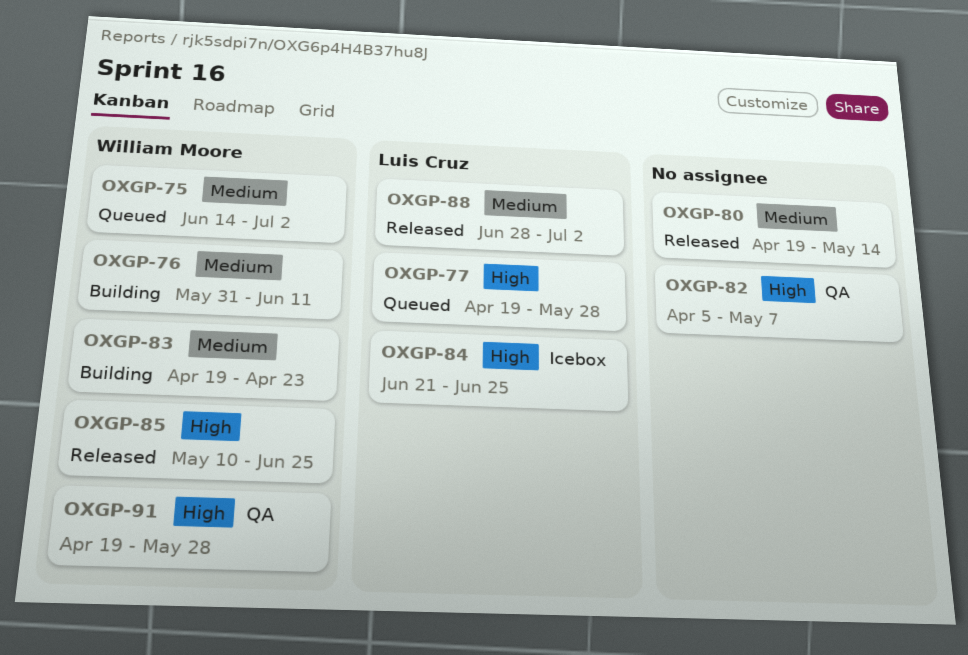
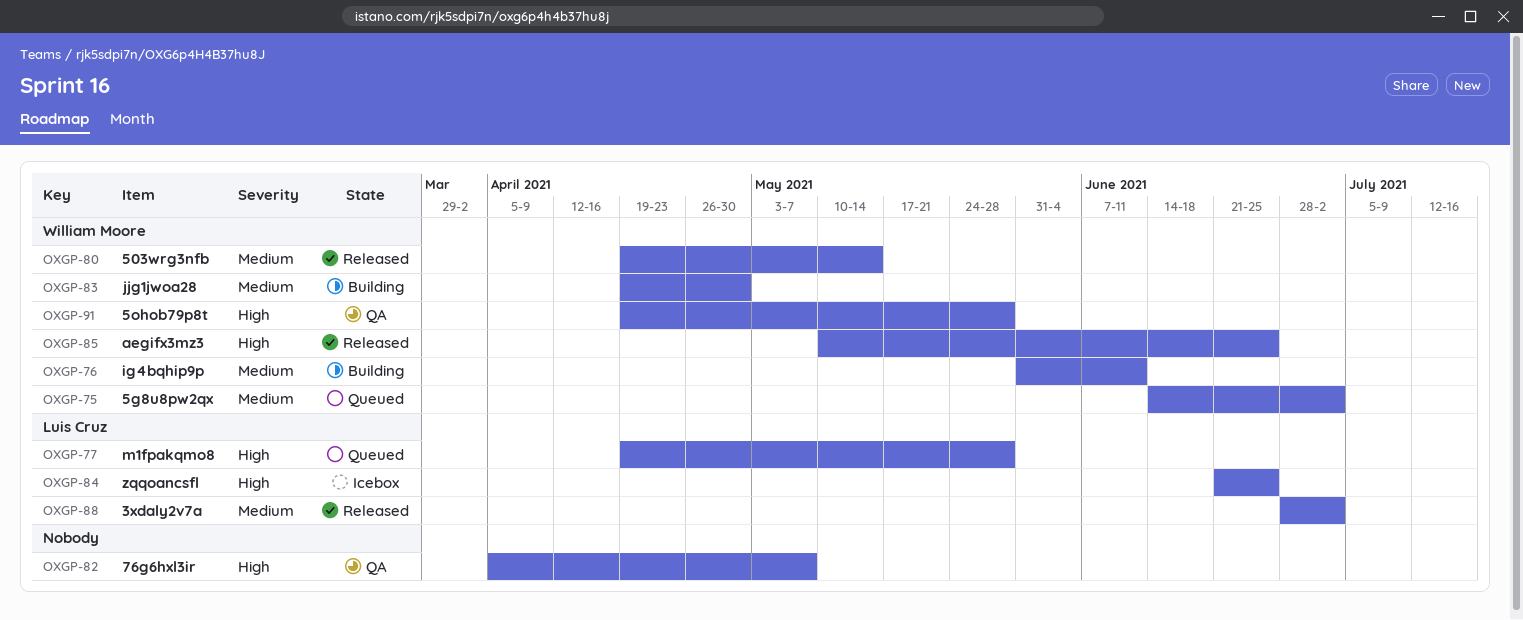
OXGP-80, owner: none -> William Moore
OXGP-83, due: Apr 23 -> Apr 30

